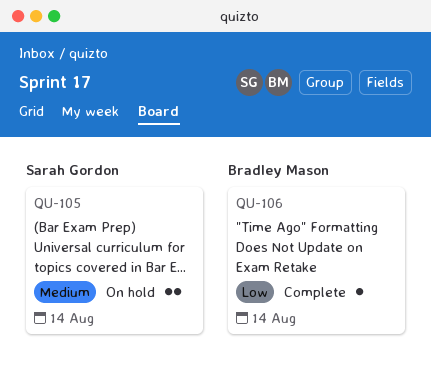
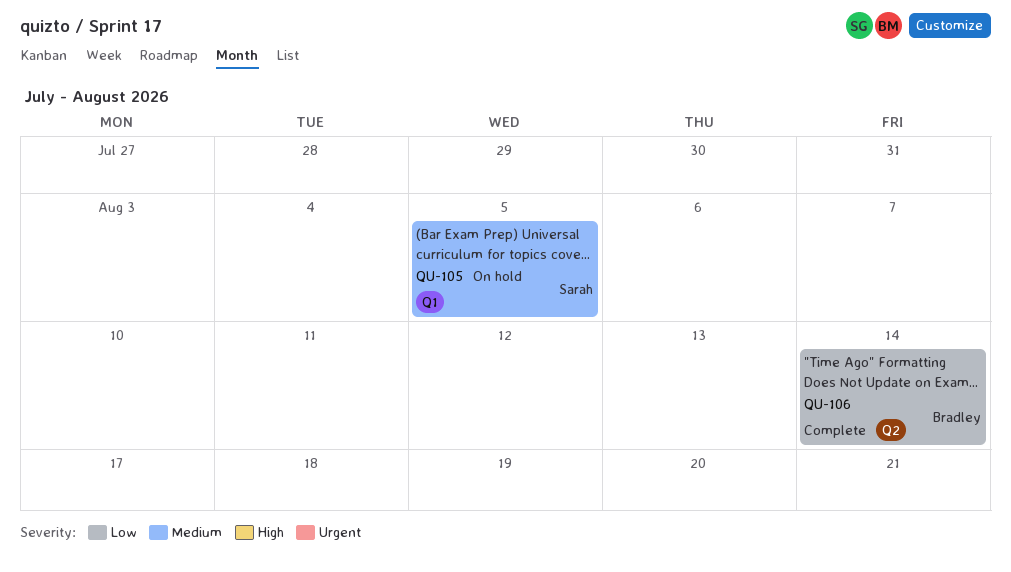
QU-105, due: Aug 14 -> Aug 5

